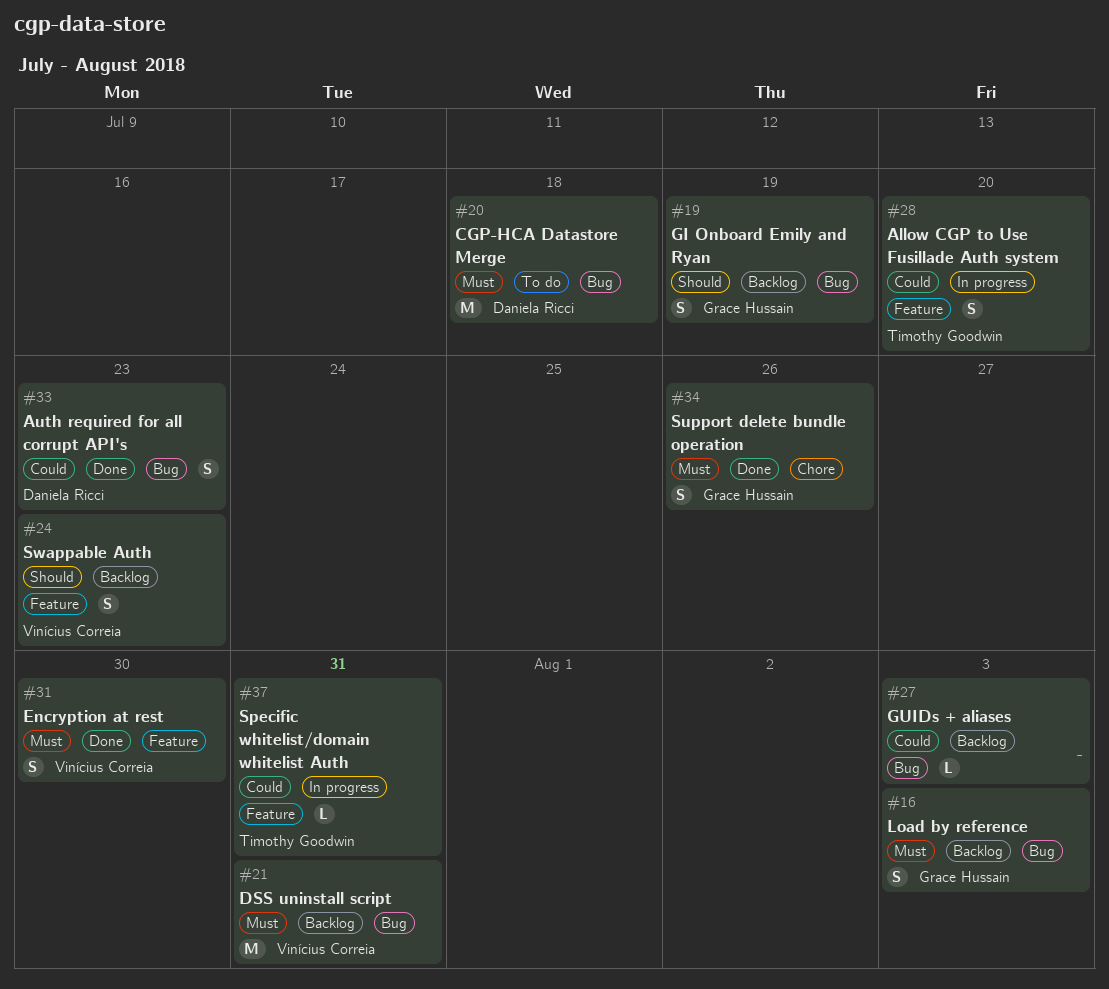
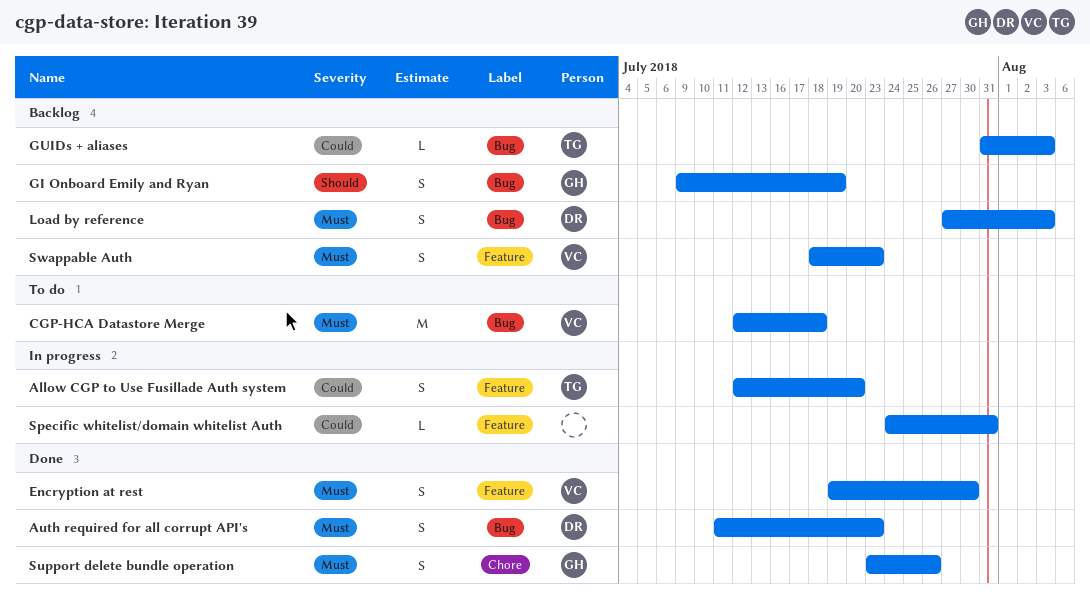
Auth required for all corrupt API's, priority: Could -> Must
CGP-HCA Datastore Merge, owner: Daniela Ricci -> Vinícius Correia
DSS uninstall script: present -> none
GUIDs + aliases, owner: none -> Timothy Goodwin
Load by reference, owner: Grace Hussain -> Daniela Ricci
Specific whitelist/domain whitelist Auth, owner: Timothy Goodwin -> none
Swappable Auth, priority: Should -> Must

